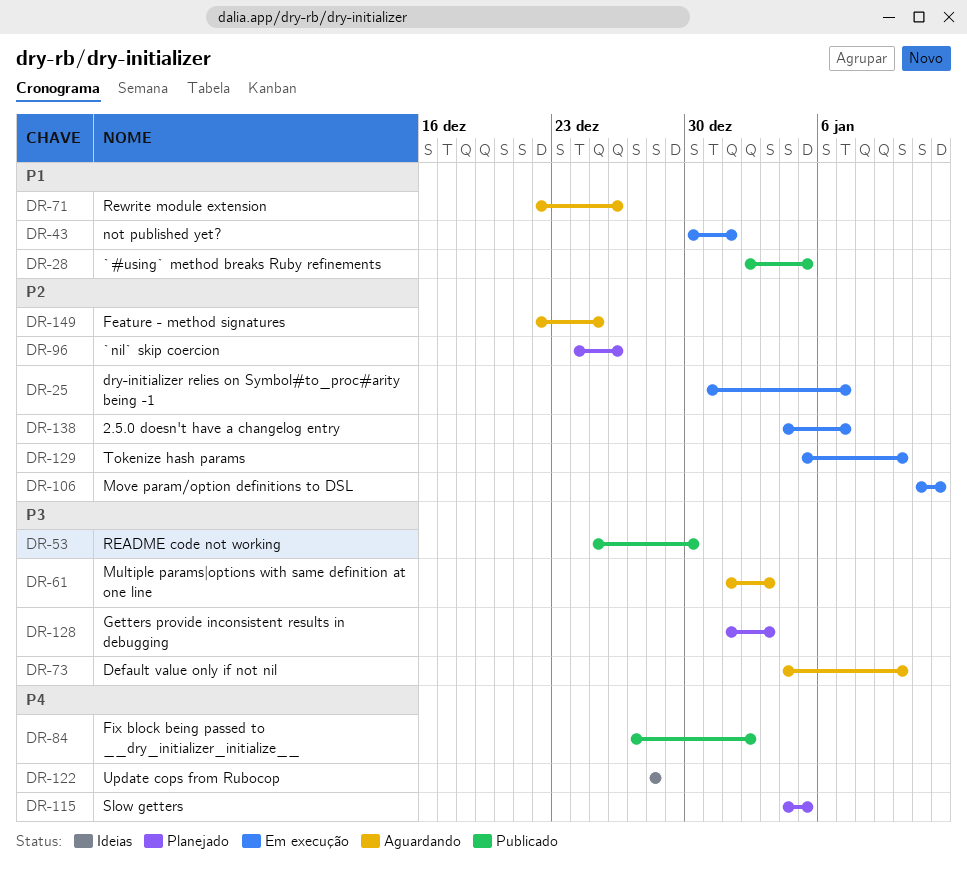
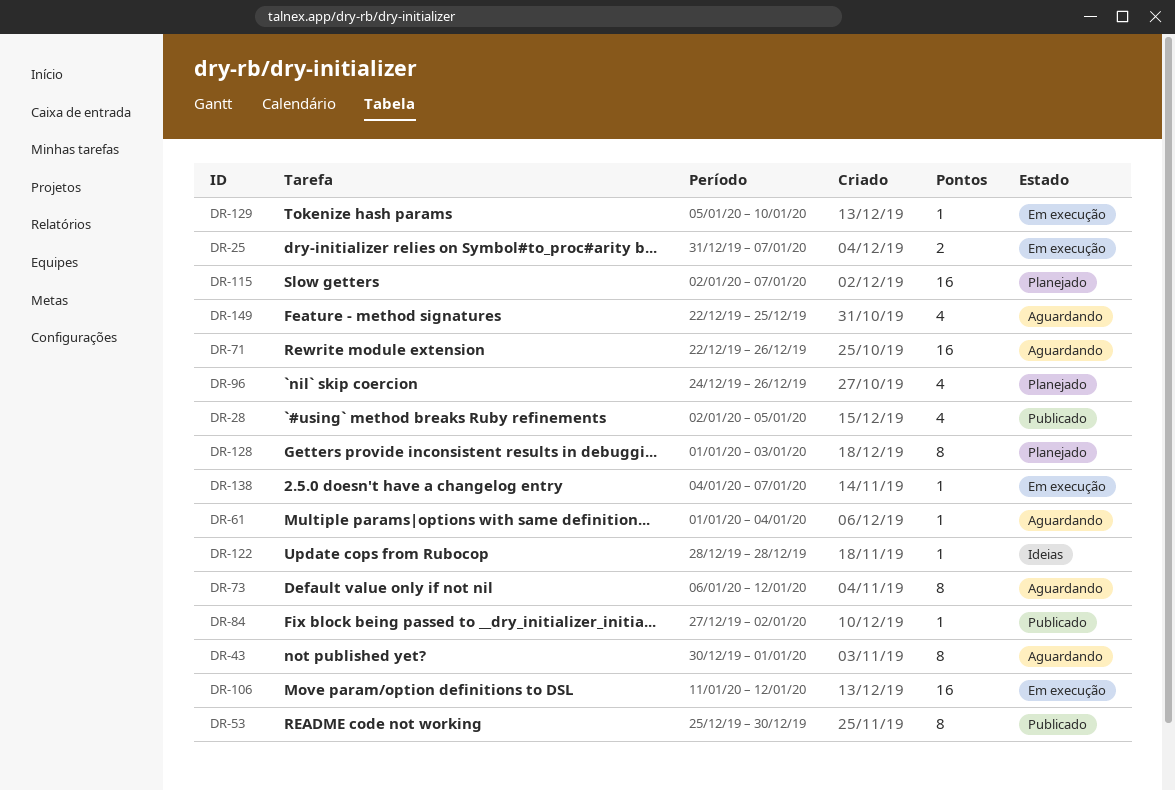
DR-43, status: Em execução -> Aguardando
DR-61, due: Jan 3 -> Jan 4
DR-73, start: Jan 4 -> Jan 6
DR-73, due: Jan 10 -> Jan 12
DR-115, start: Jan 4 -> Jan 2
DR-115, due: Jan 5 -> Jan 7

